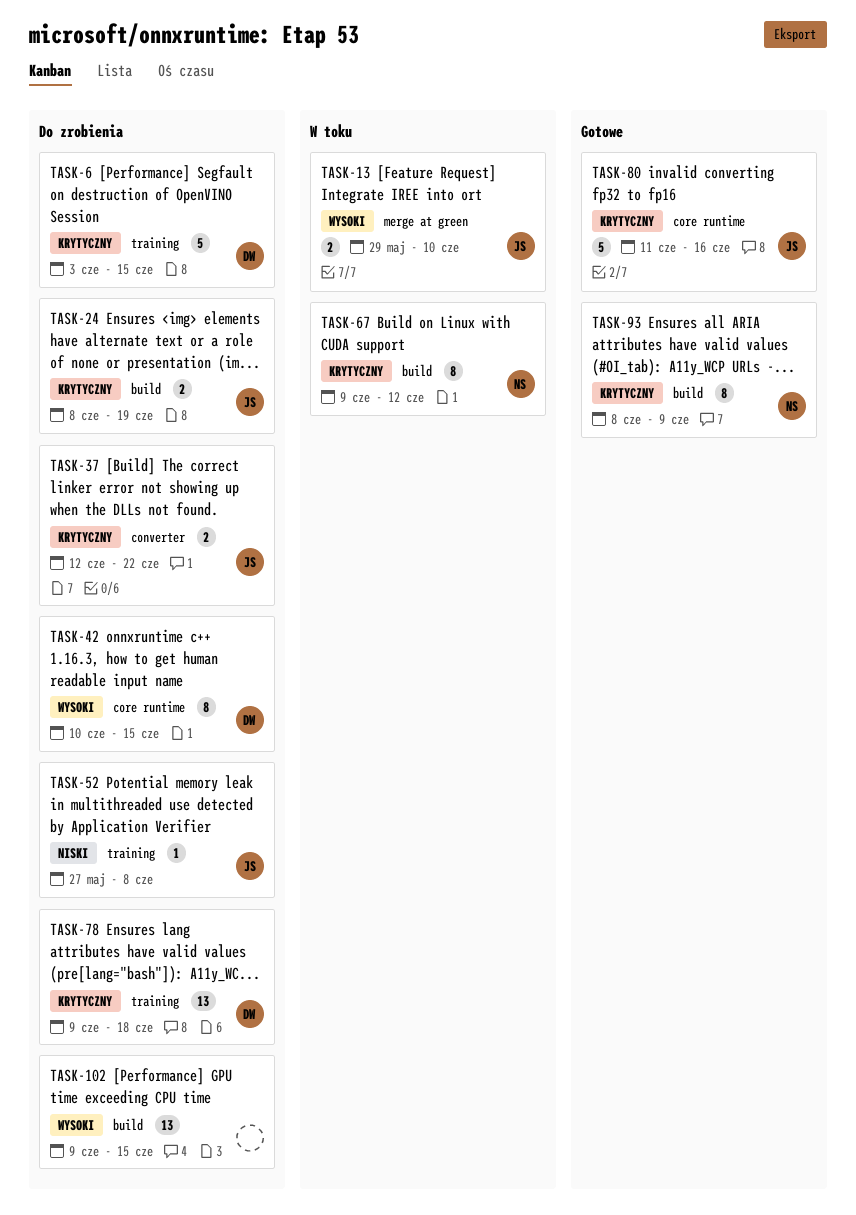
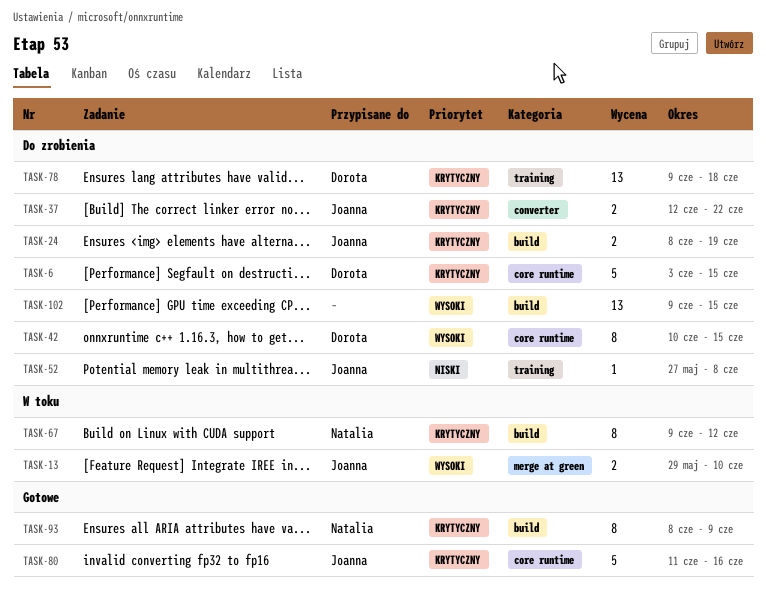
TASK-6, label: training -> core runtime

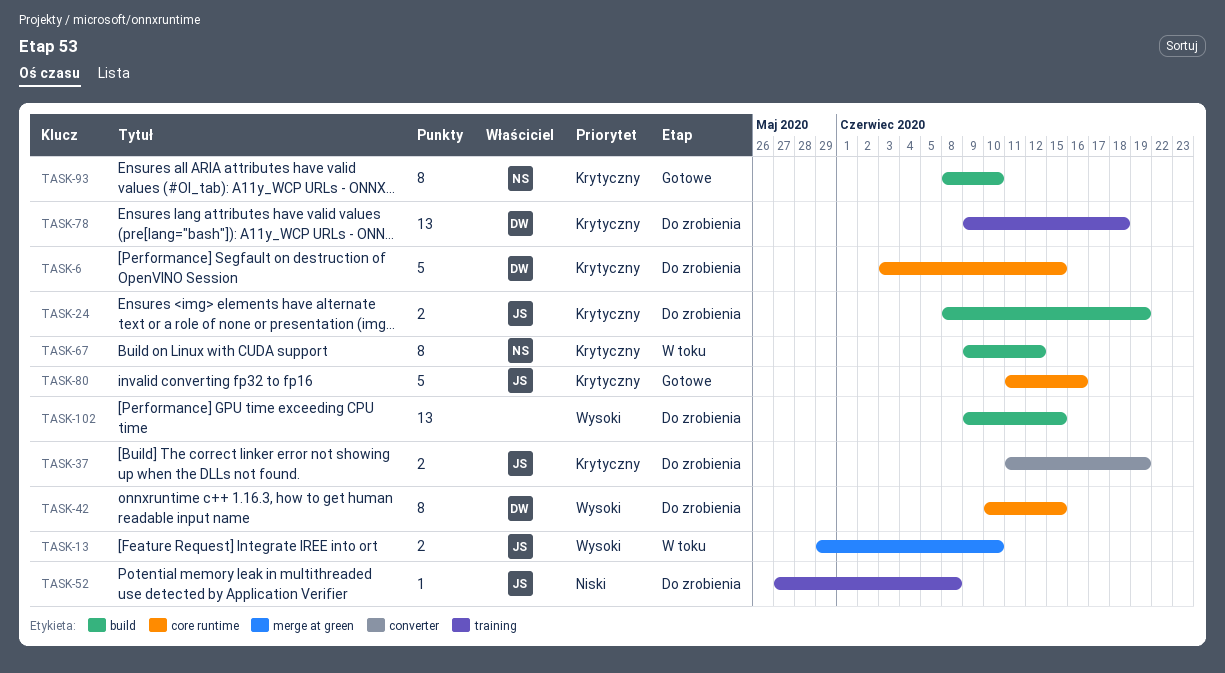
TASK-37, start: Jun 12 -> Jun 11
TASK-37, due: Jun 22 -> Jun 19
TASK-93, due: Jun 9 -> Jun 10

